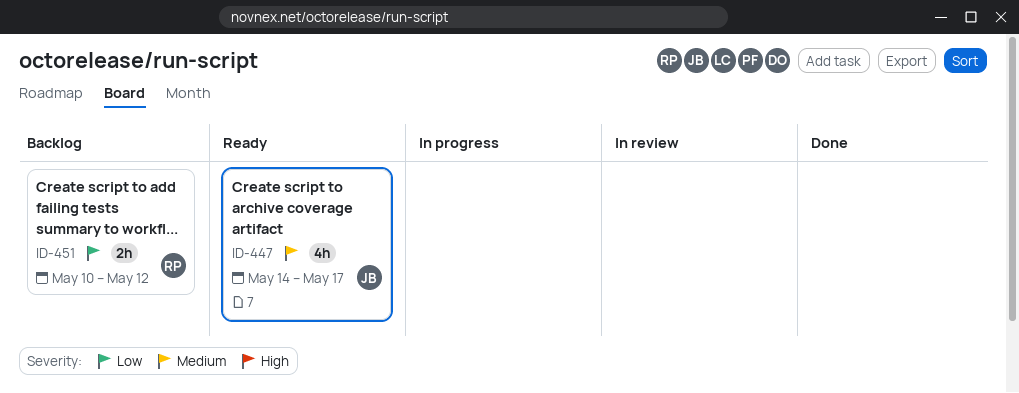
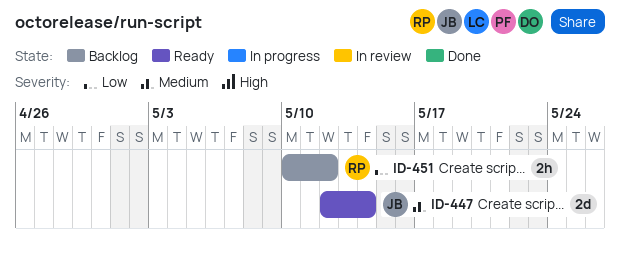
ID-447, estimate: 4h -> 2d
ID-447, start: May 14 -> May 12
ID-447, due: May 17 -> May 14

